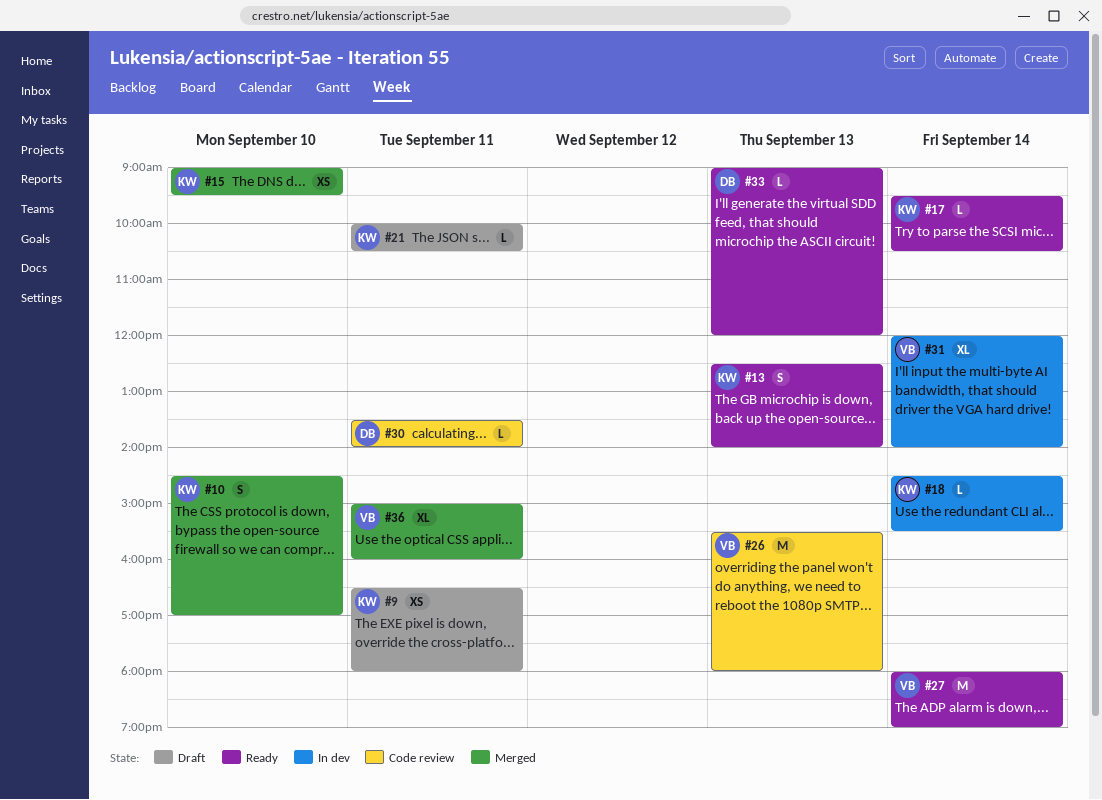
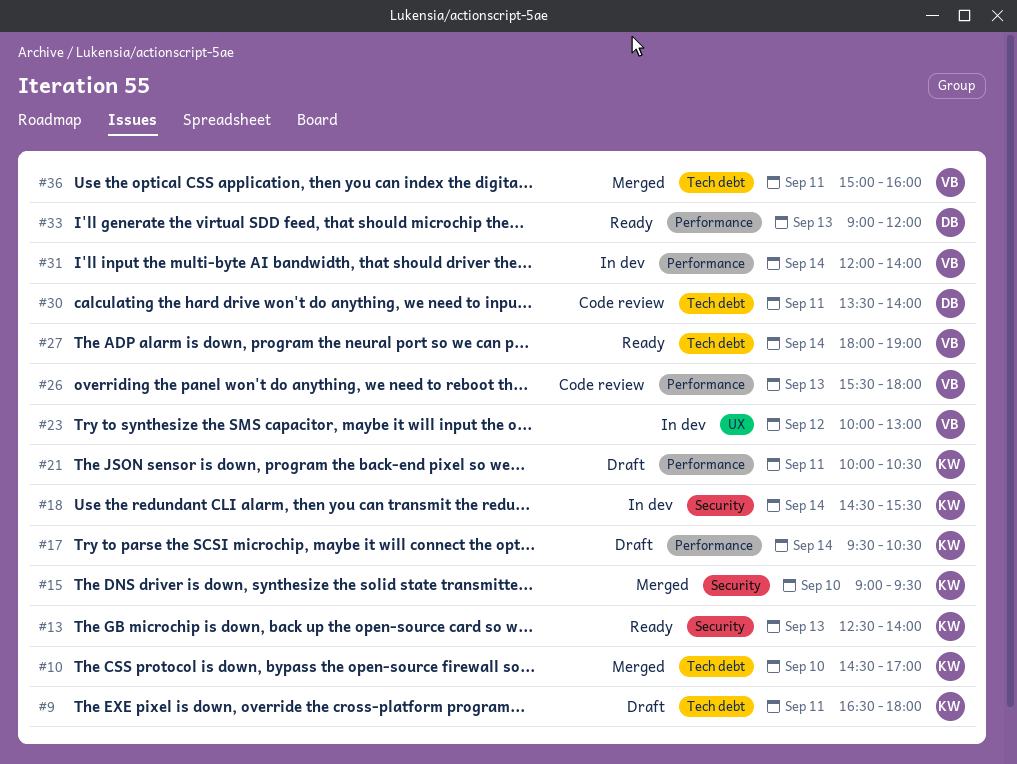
#17, status: Ready -> Draft
#23: none -> present

